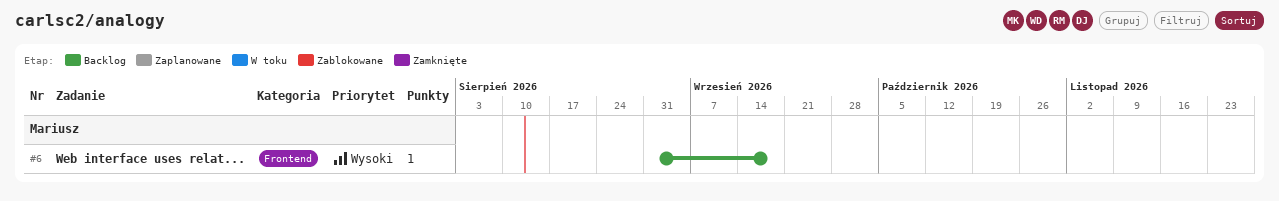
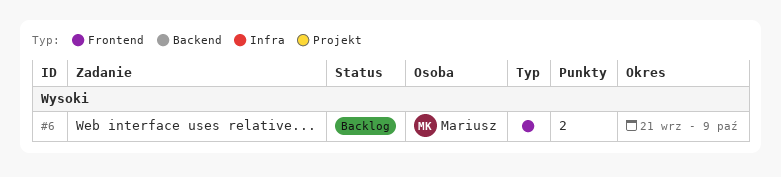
#6, estimate: 1 -> 2
#6, start: Aug 31 -> Sep 21
#6, due: Sep 18 -> Oct 9

